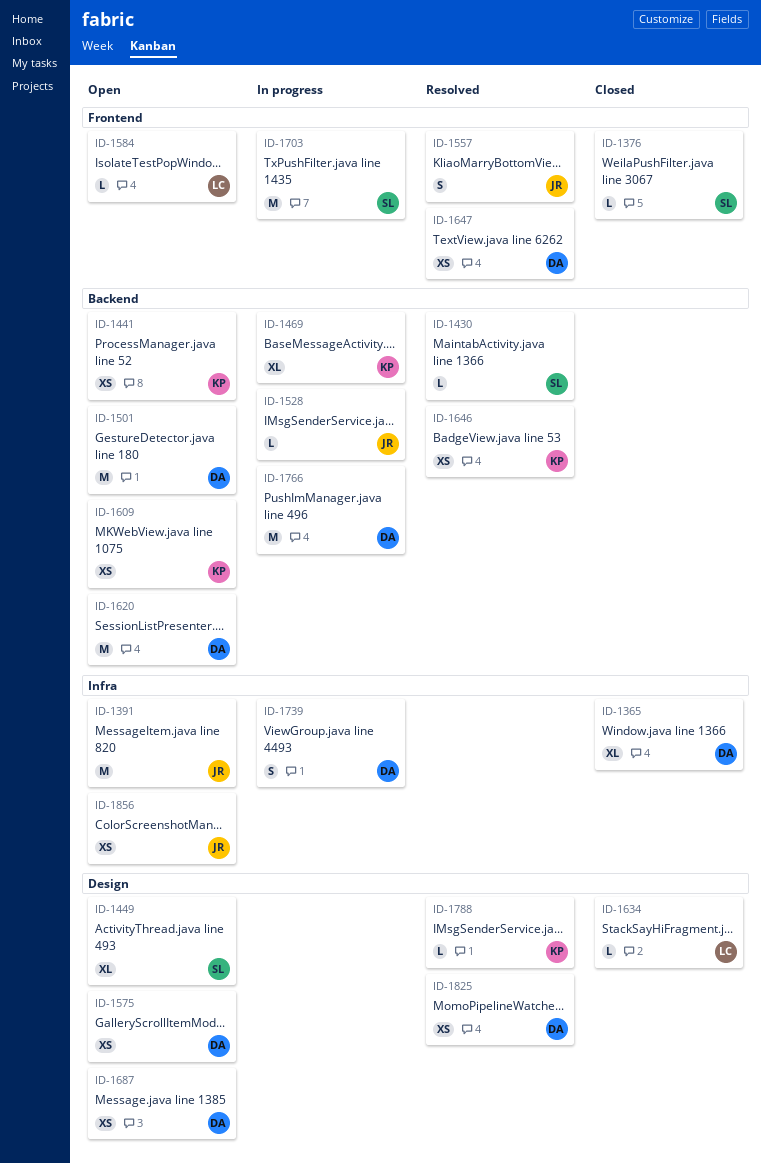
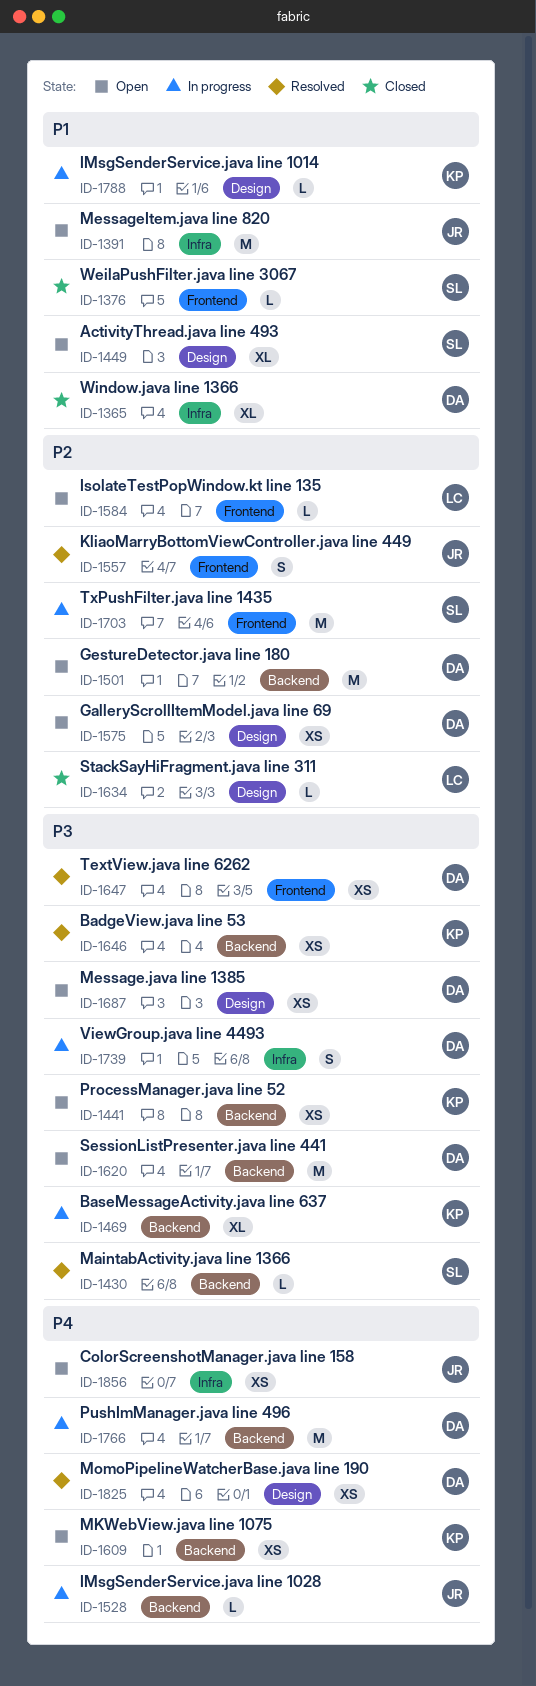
ID-1788, status: Resolved -> In progress

